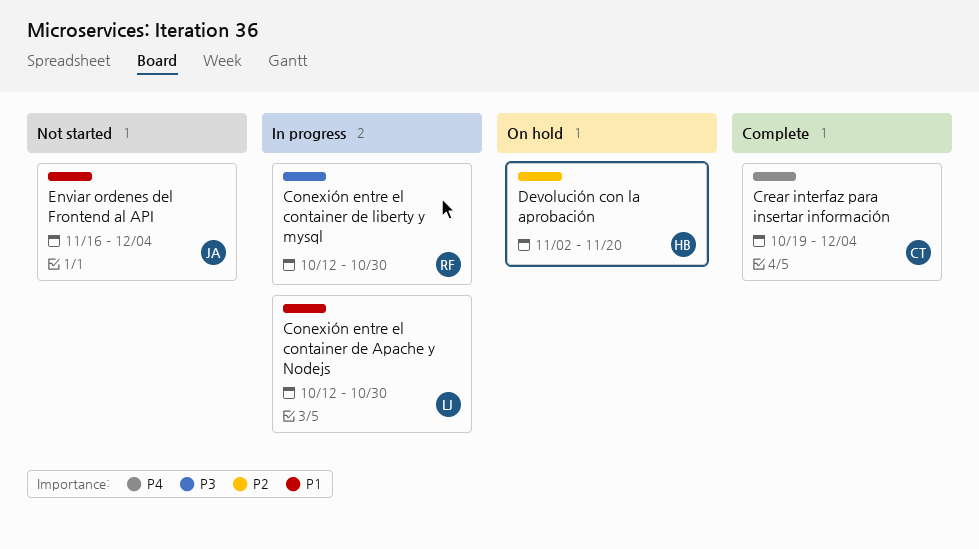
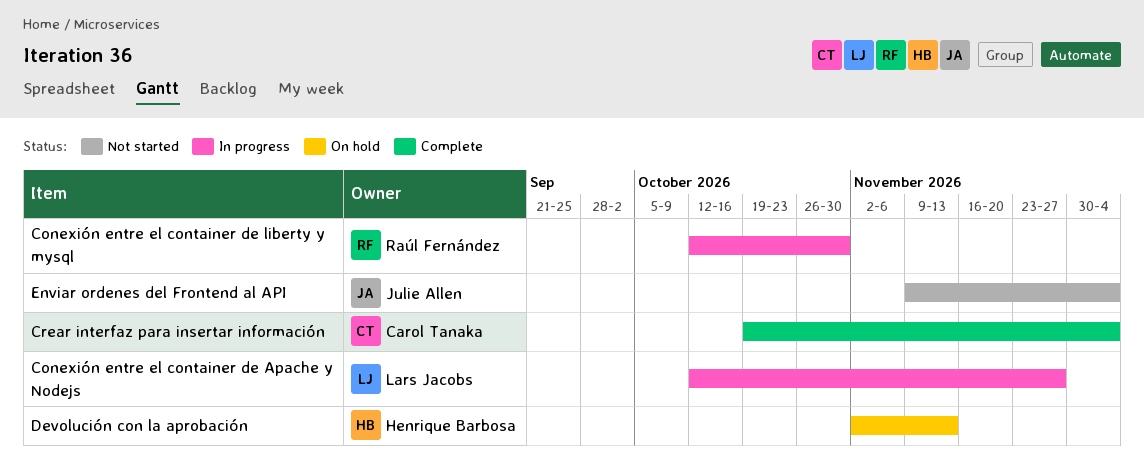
Conexión entre el container de Apache y Nodejs, due: Oct 30 -> Nov 27
Devolución con la aprobación, due: Nov 20 -> Nov 13
Enviar ordenes del Frontend al API, start: Nov 16 -> Nov 9

